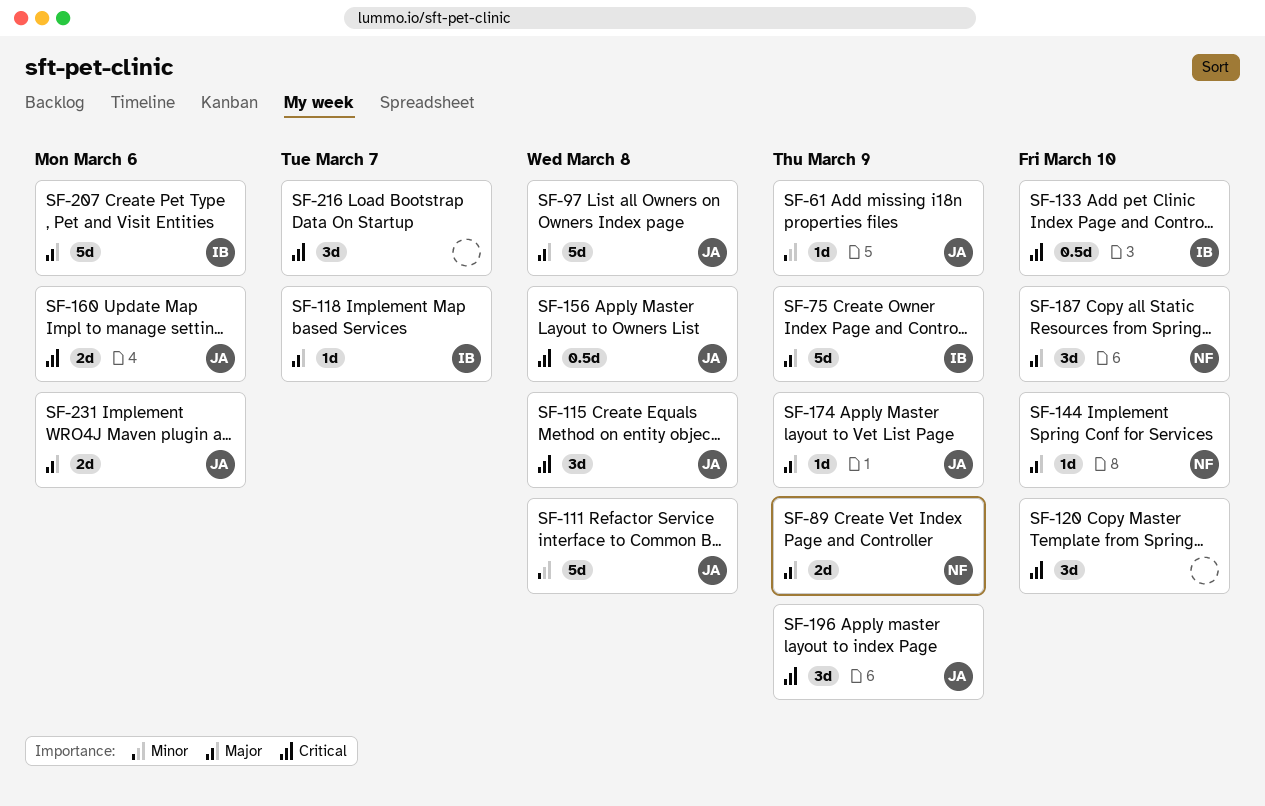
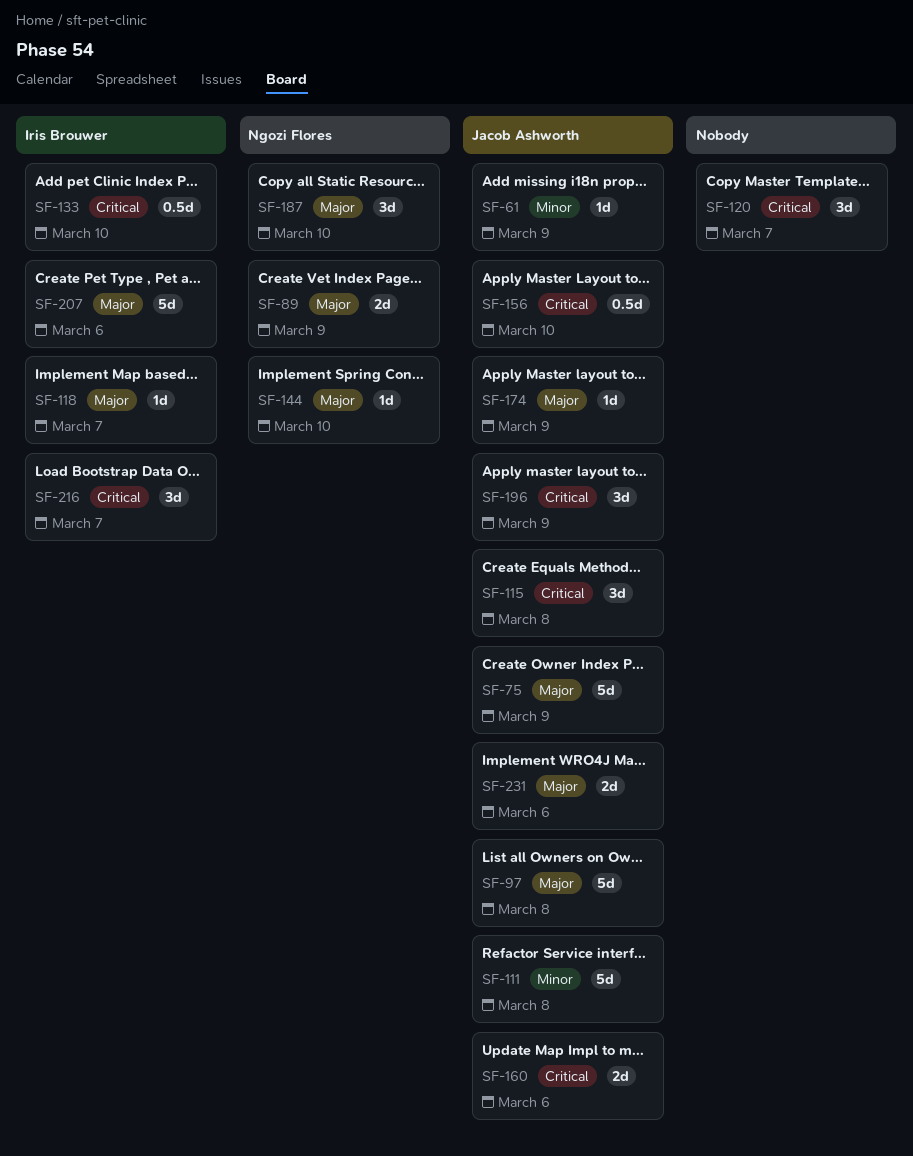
SF-75, owner: Iris Brouwer -> Jacob Ashworth
SF-120, due: Mar 10 -> Mar 7
SF-156, due: Mar 8 -> Mar 10
SF-216, owner: none -> Iris Brouwer

